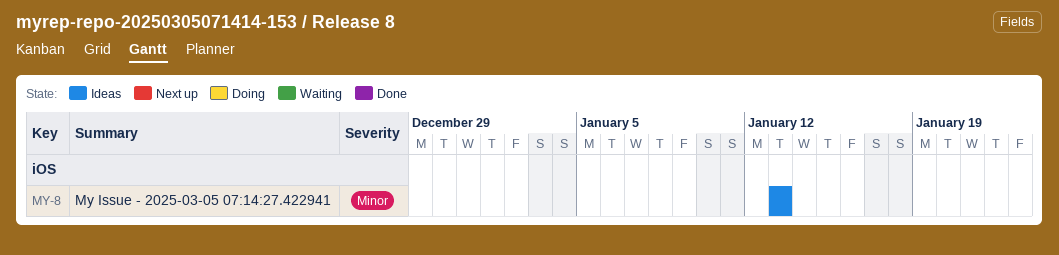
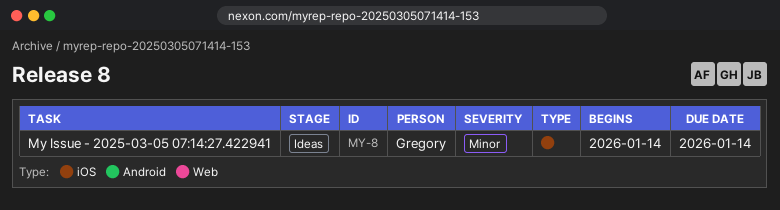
MY-8, start: Jan 13 -> Jan 14
MY-8, due: Jan 13 -> Jan 14

